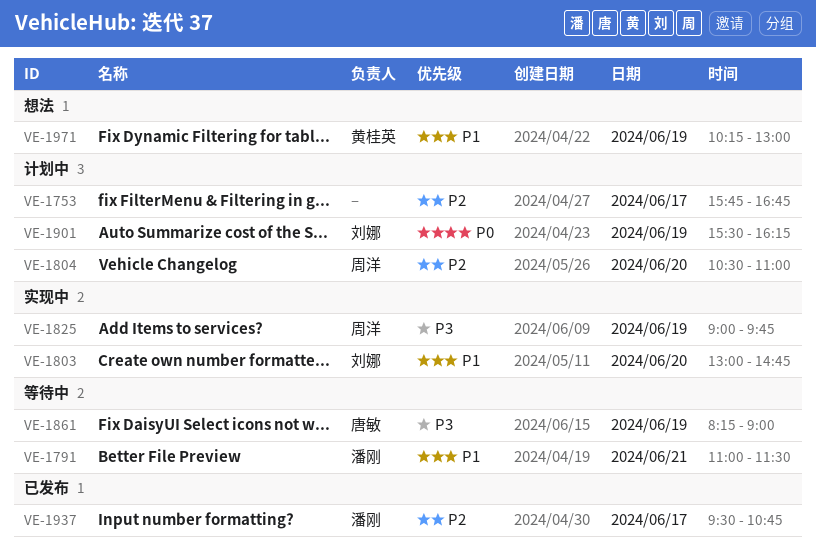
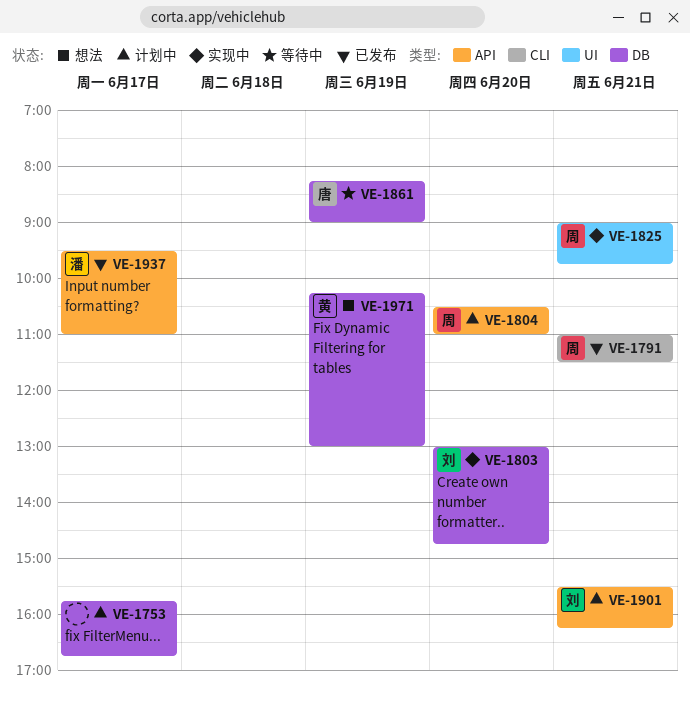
VE-1791, status: 等待中 -> 已发布
VE-1791, owner: 潘刚 -> 周洋
VE-1825, day: Jun 19 -> Jun 21
VE-1901, day: Jun 19 -> Jun 21
VE-1937, ends: 10:45 -> 11:00

